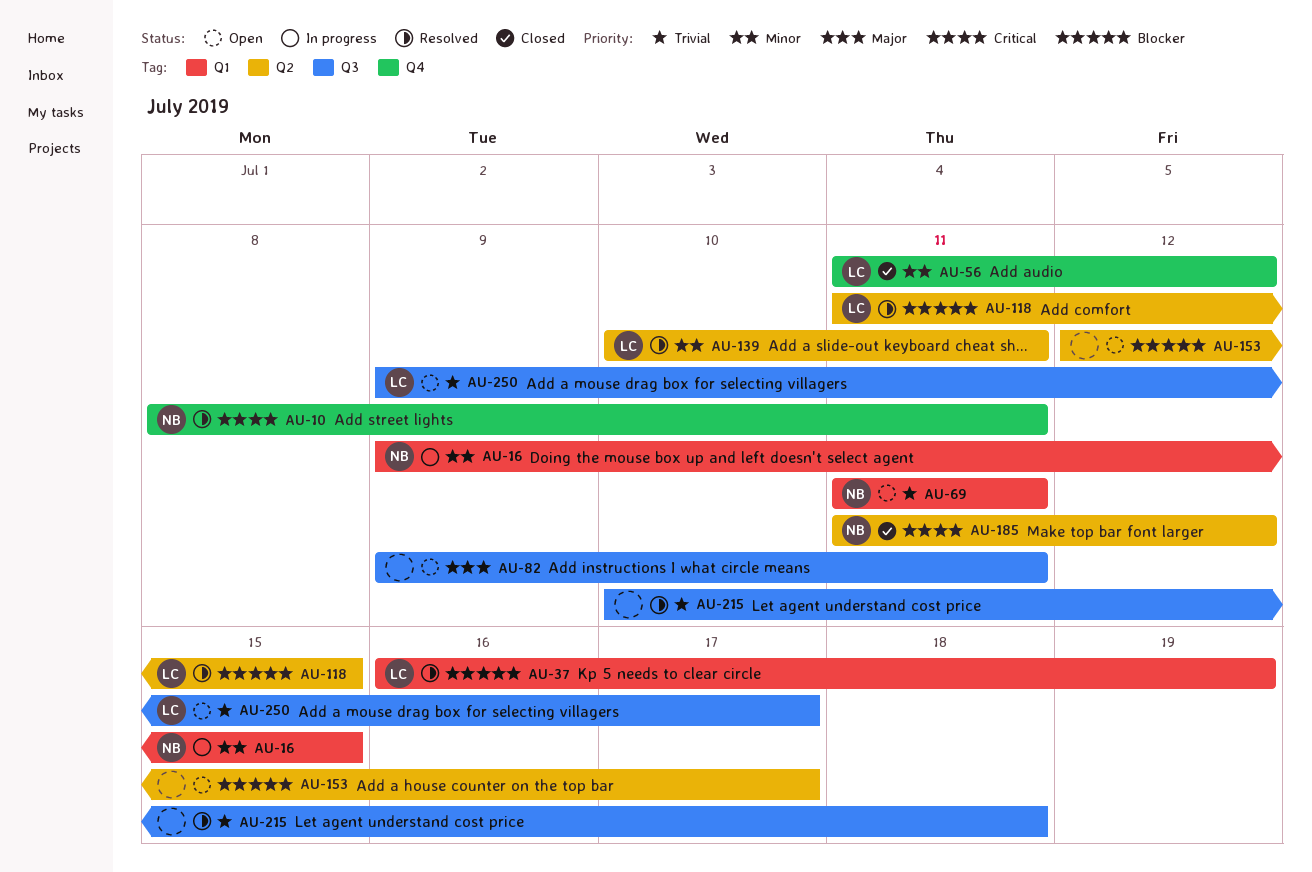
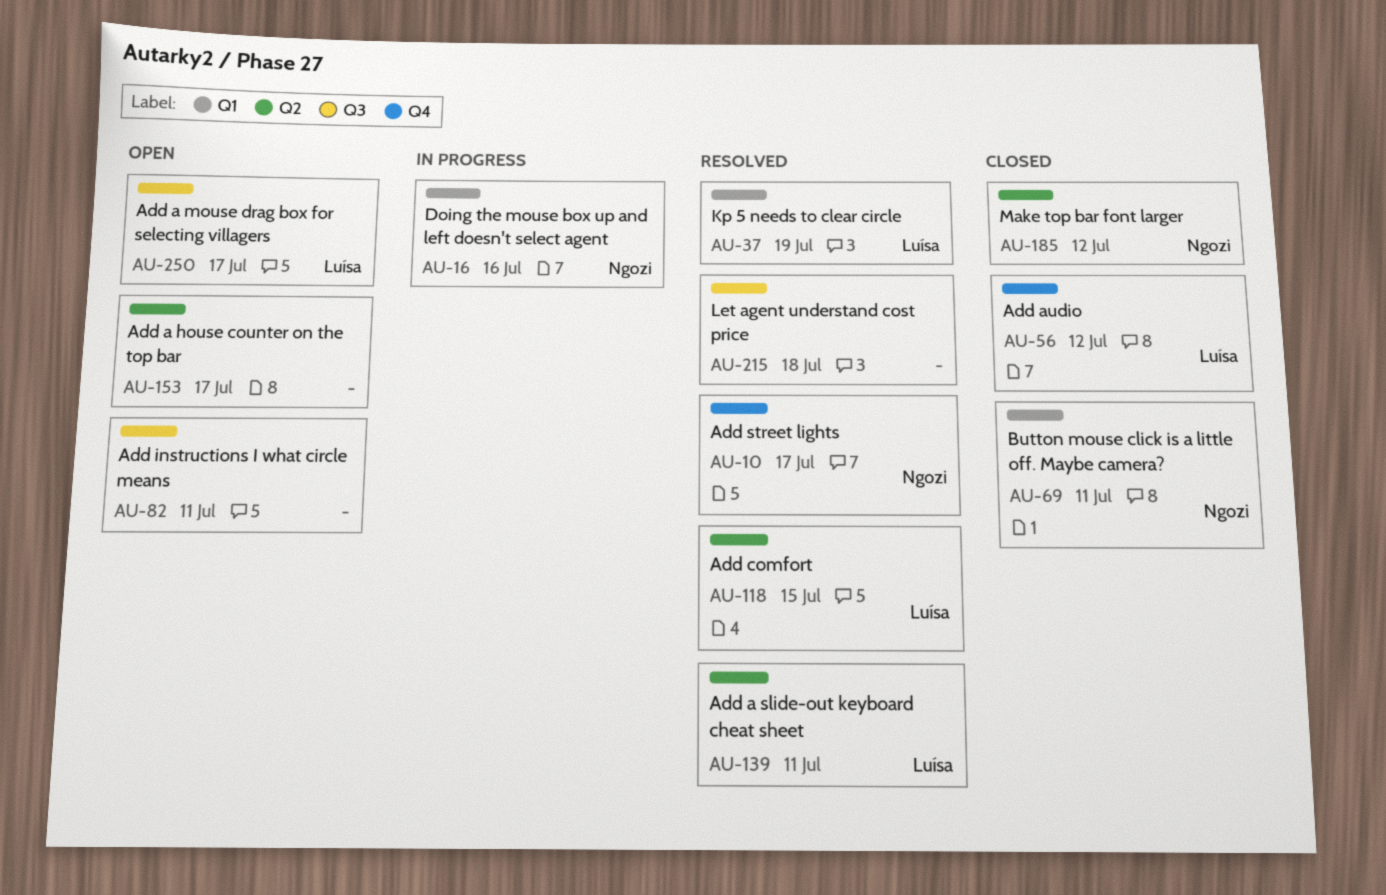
AU-10, due: Jul 11 -> Jul 17
AU-16, due: Jul 15 -> Jul 16
AU-69, status: Open -> Closed

